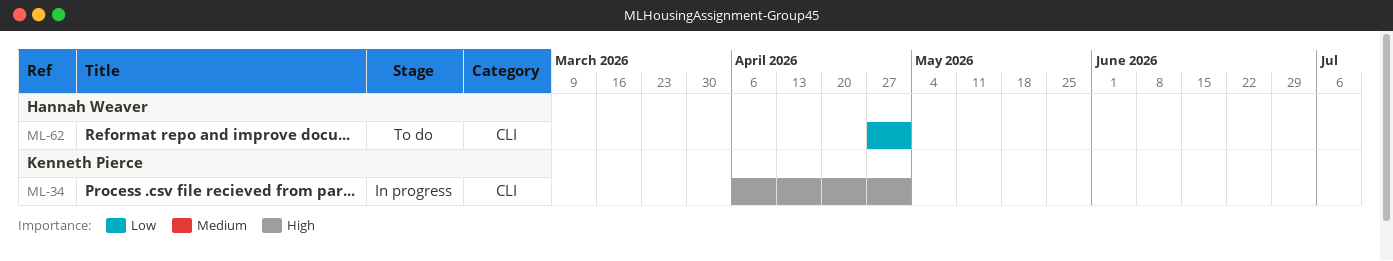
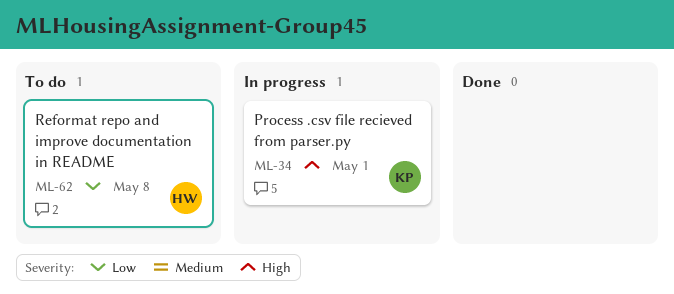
ML-62, due: May 1 -> May 8

